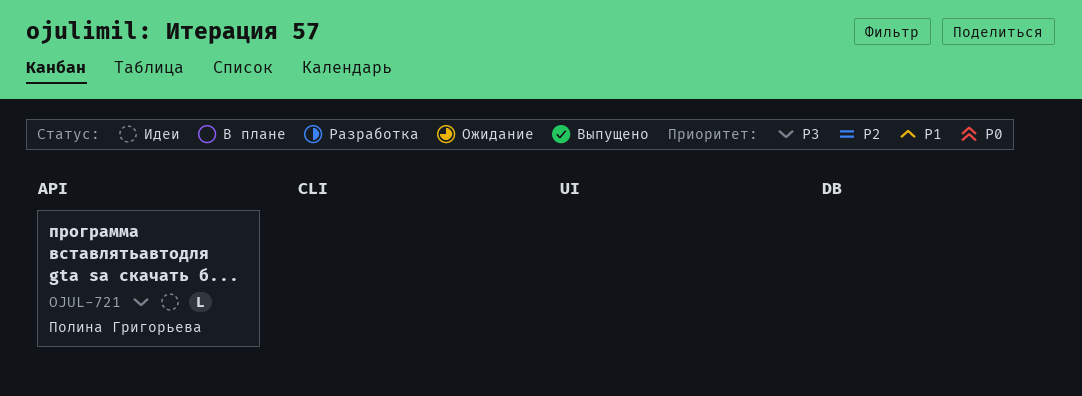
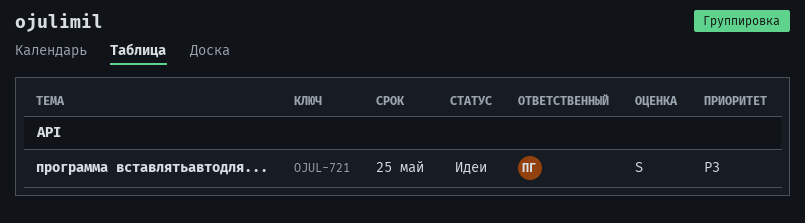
OJUL-721, estimate: L -> S

